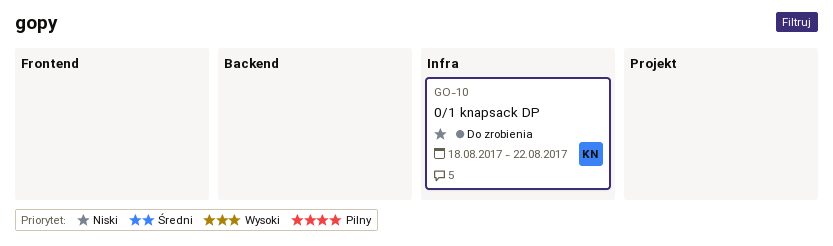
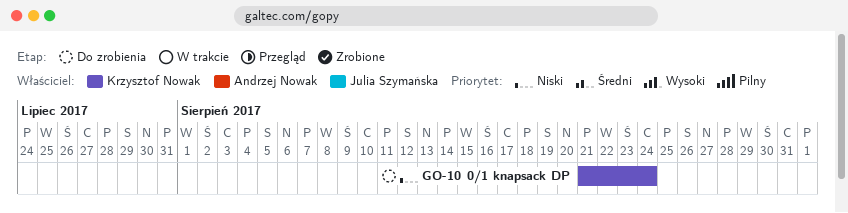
GO-10, start: Aug 18 -> Aug 21
GO-10, due: Aug 22 -> Aug 24

